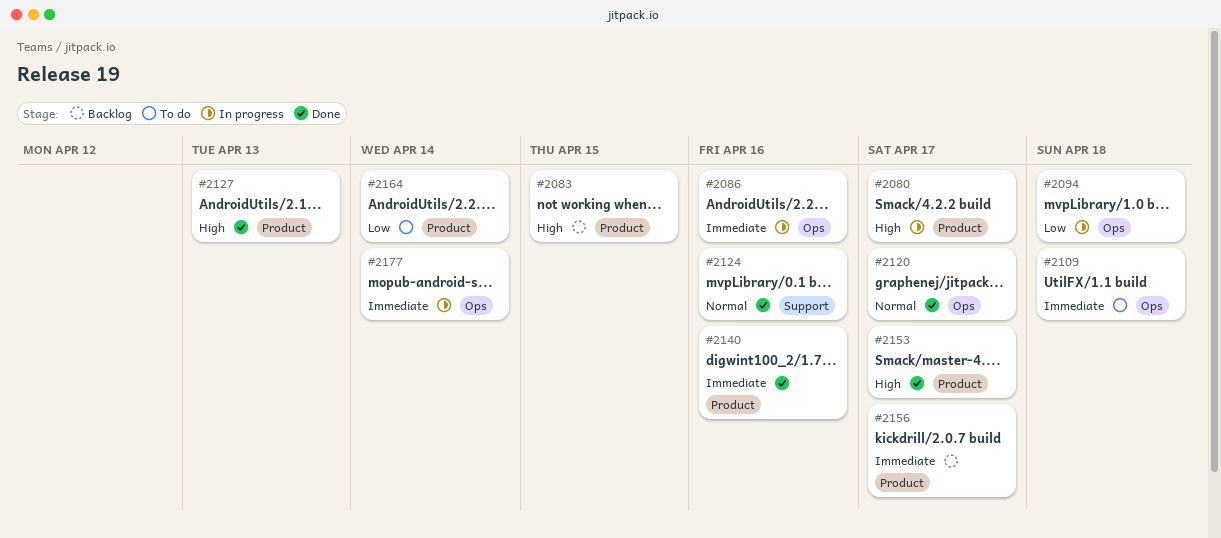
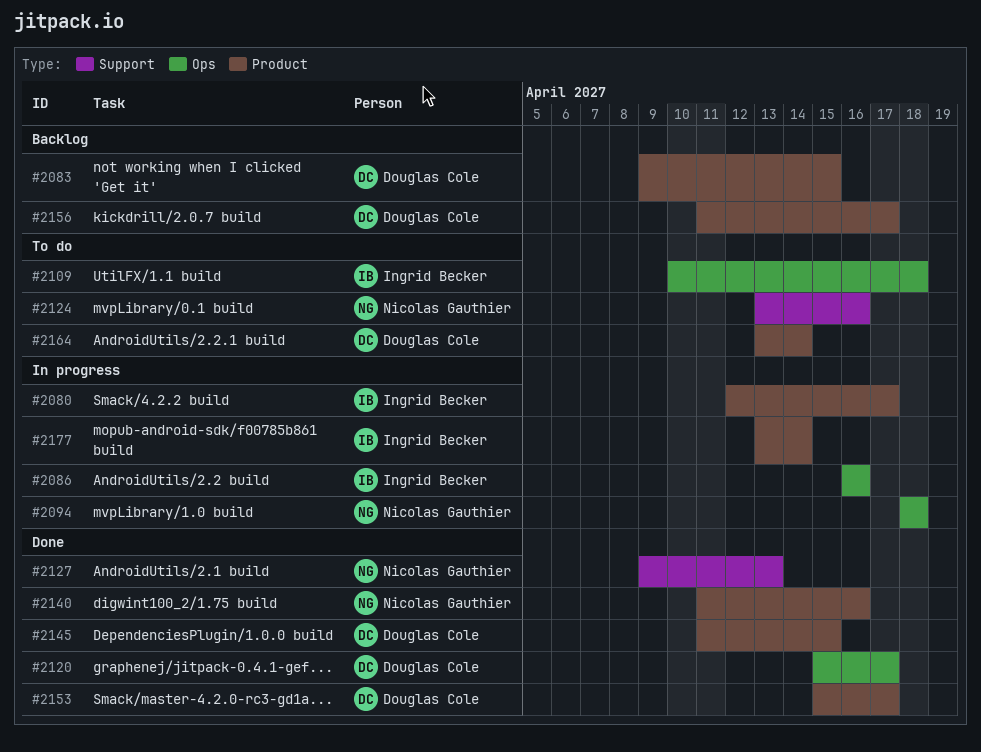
#2124, status: Done -> To do
#2127, label: Product -> Support
#2145: none -> present
#2177, label: Ops -> Product

